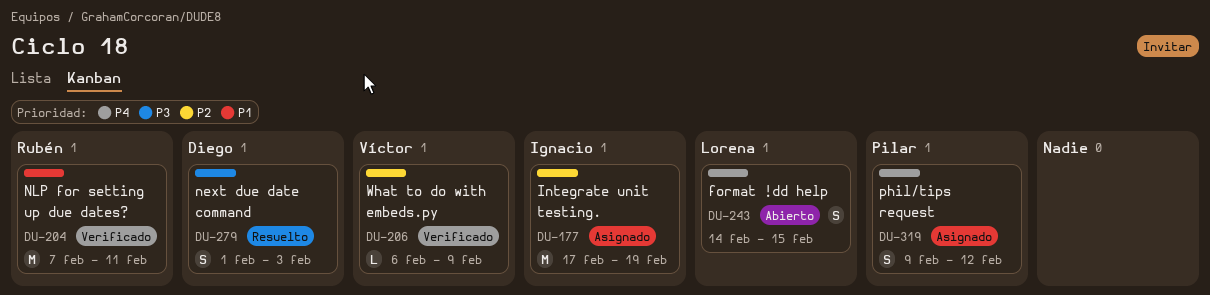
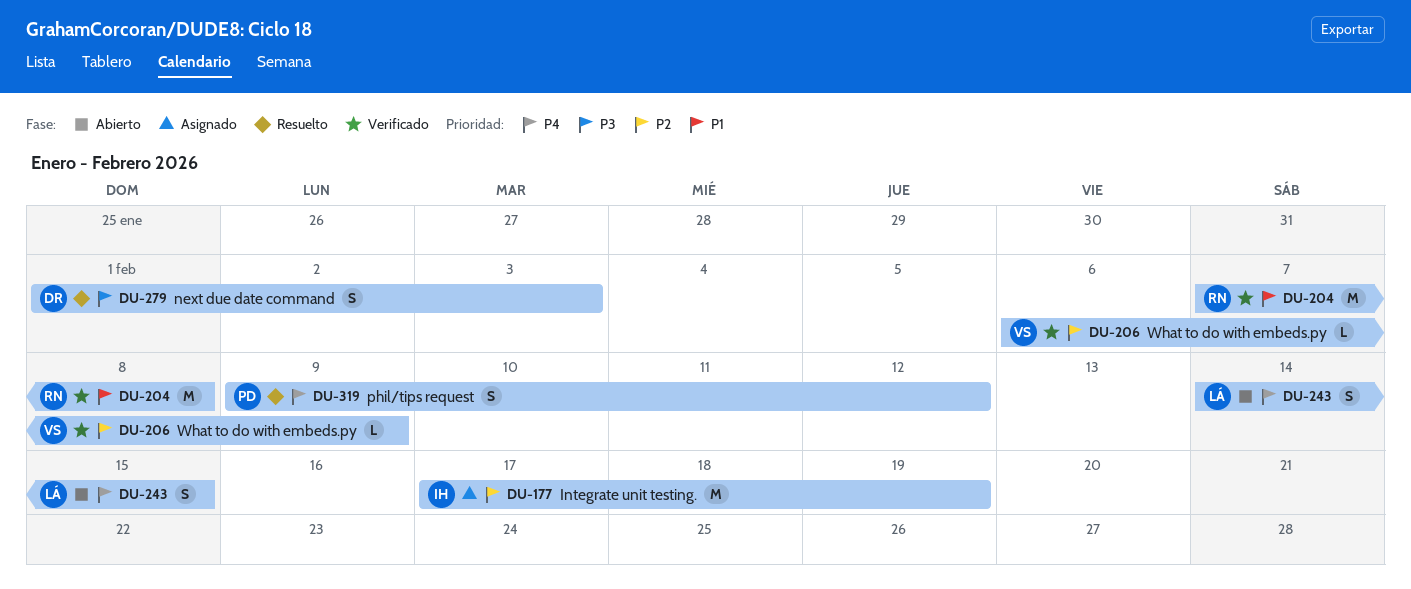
DU-204, due: Feb 11 -> Feb 8
DU-319, status: Asignado -> Resuelto

